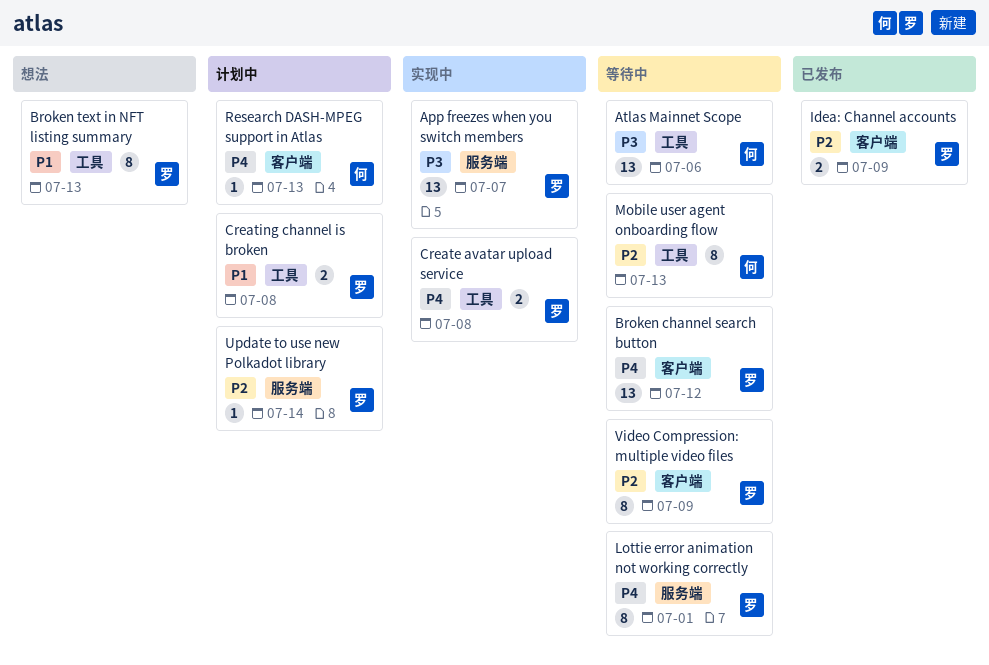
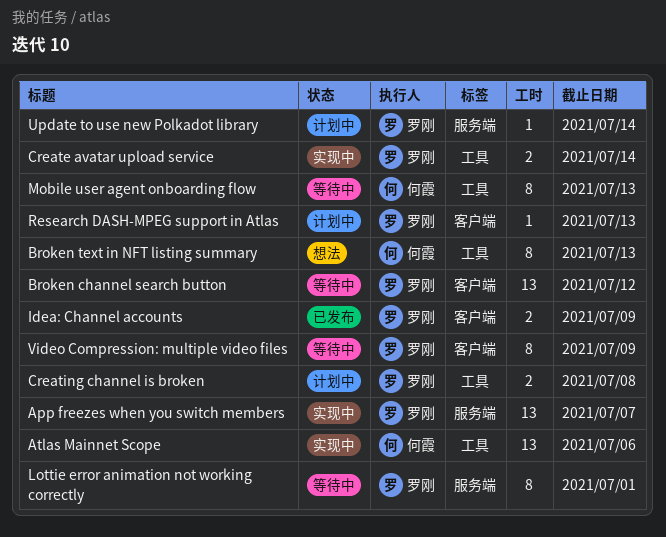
Atlas Mainnet Scope, status: 等待中 -> 实现中
Broken text in NFT listing summary, owner: 罗刚 -> 何霞
Create avatar upload service, due: Jul 8 -> Jul 14
Research DASH-MPEG support in Atlas, owner: 何霞 -> 罗刚

